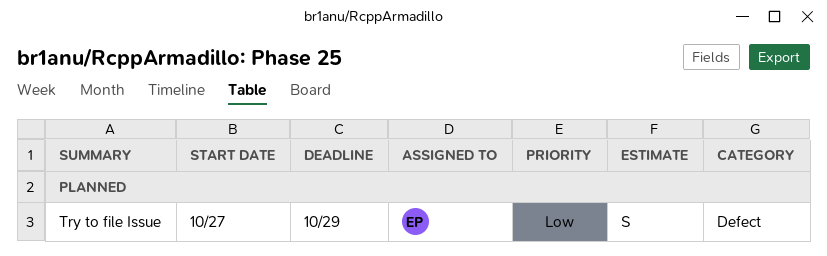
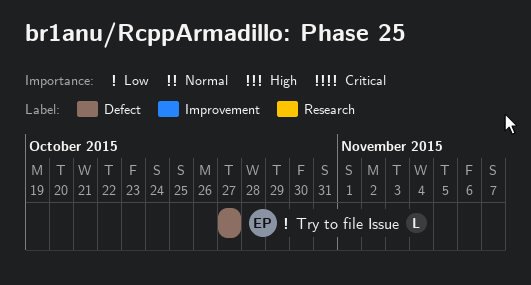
Try to file Issue, estimate: S -> L
Try to file Issue, due: Oct 29 -> Oct 27

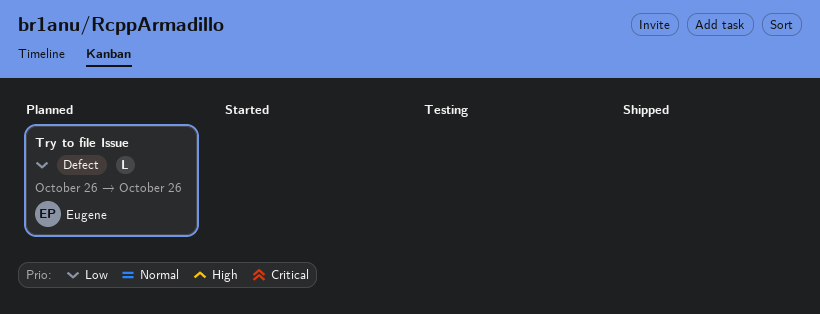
Try to file Issue, start: Oct 27 -> Oct 26
Try to file Issue, due: Oct 27 -> Oct 26

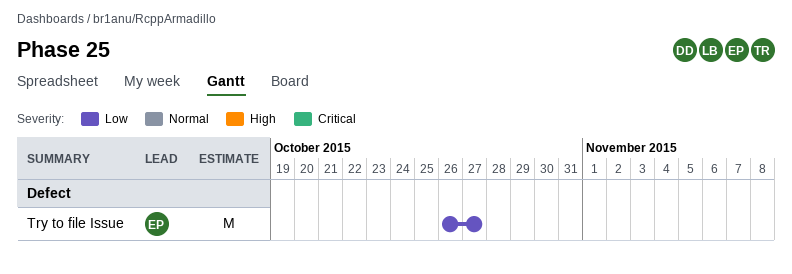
Try to file Issue, estimate: L -> M
Try to file Issue, due: Oct 26 -> Oct 27

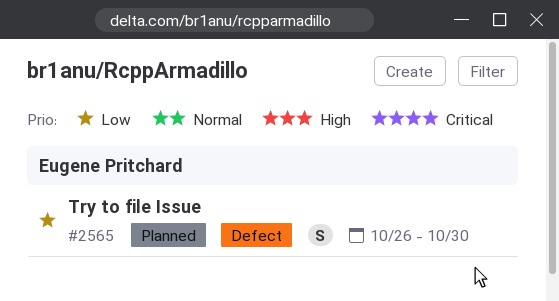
Try to file Issue, estimate: M -> S
Try to file Issue, due: Oct 27 -> Oct 30

